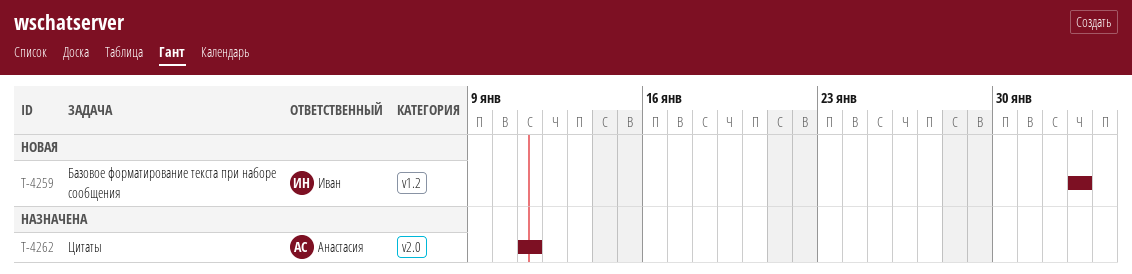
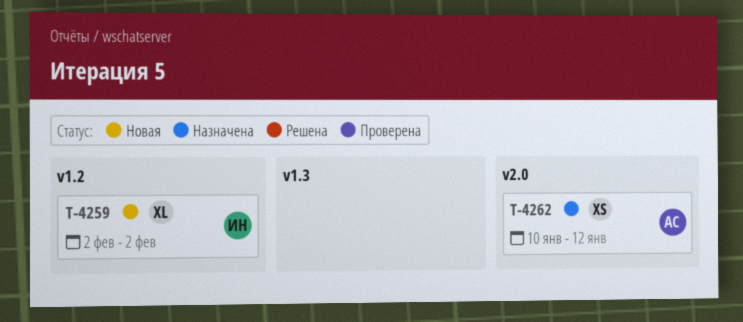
T-4262, start: Jan 11 -> Jan 10
T-4262, due: Jan 11 -> Jan 12

